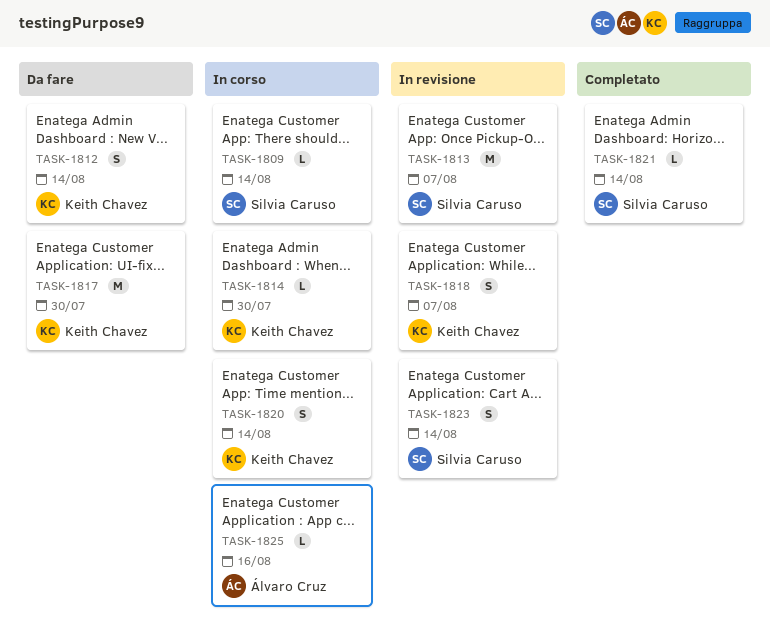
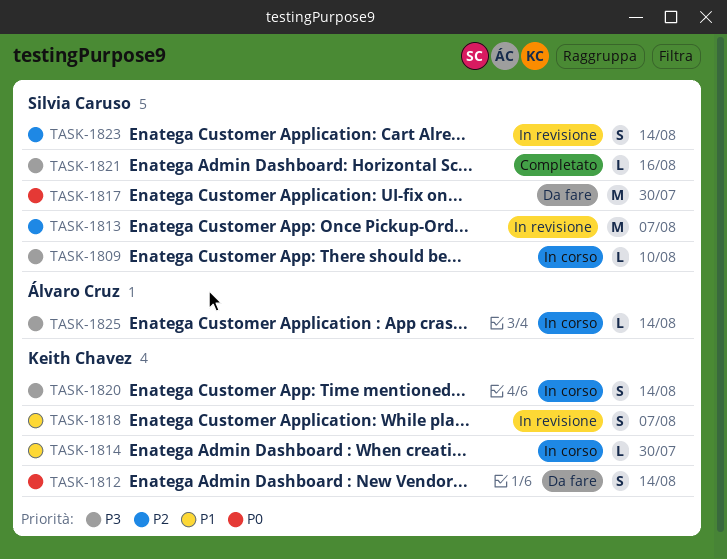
TASK-1809, due: Aug 14 -> Aug 10
TASK-1817, owner: Keith Chavez -> Silvia Caruso
TASK-1821, due: Aug 14 -> Aug 16
TASK-1825, due: Aug 16 -> Aug 14

